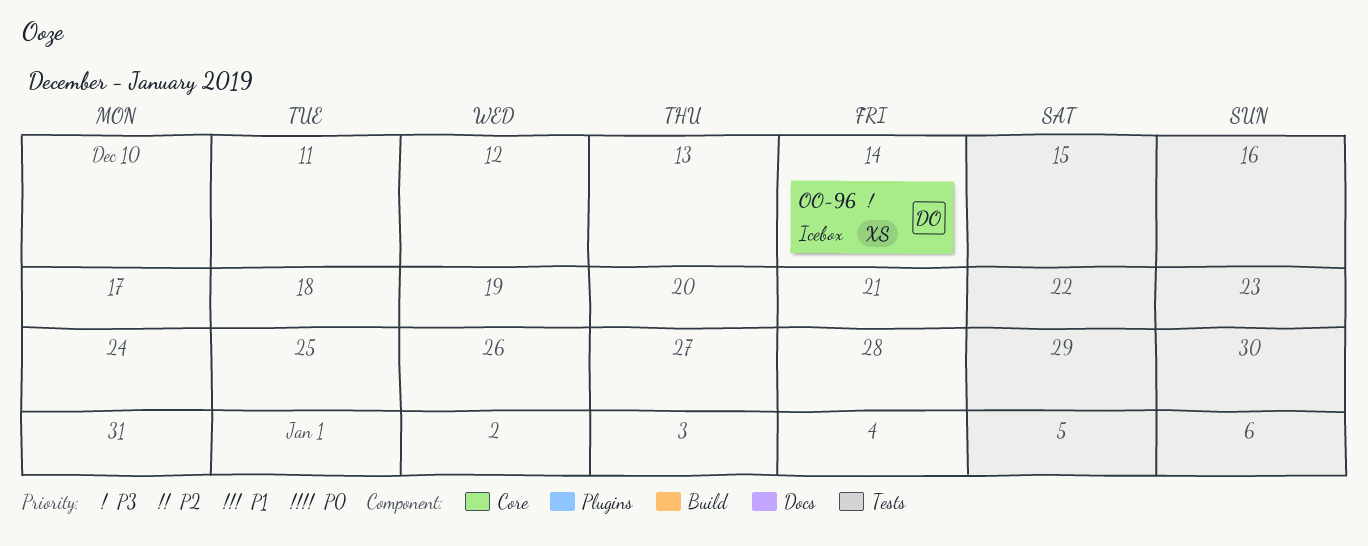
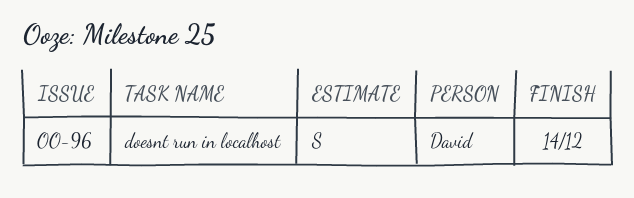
OO-96, estimate: XS -> S

